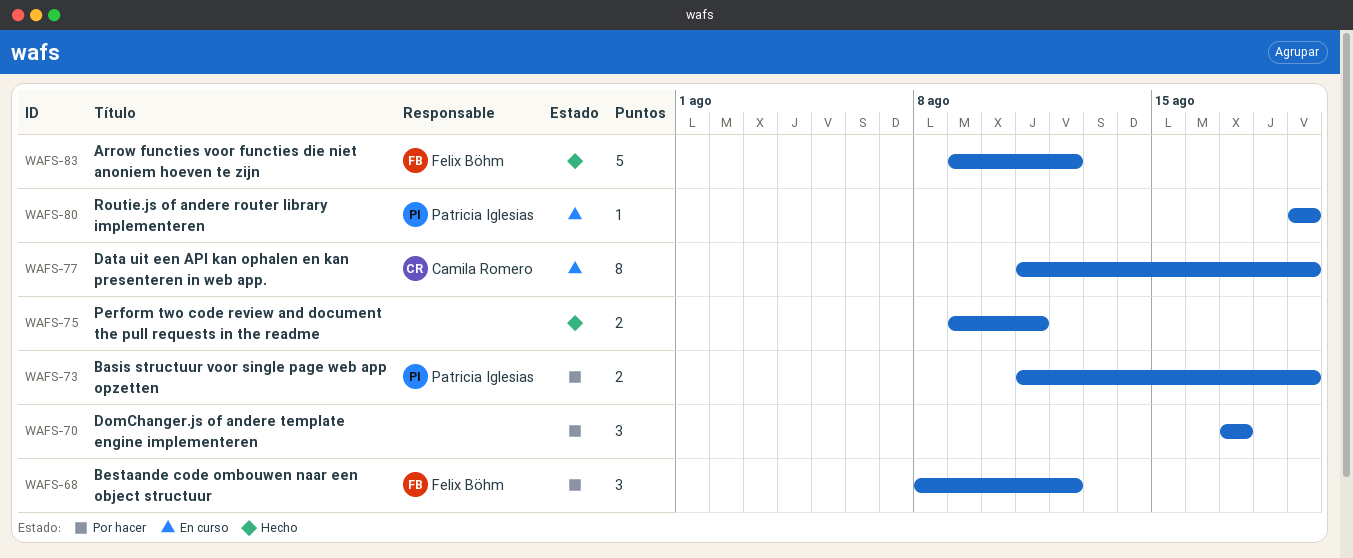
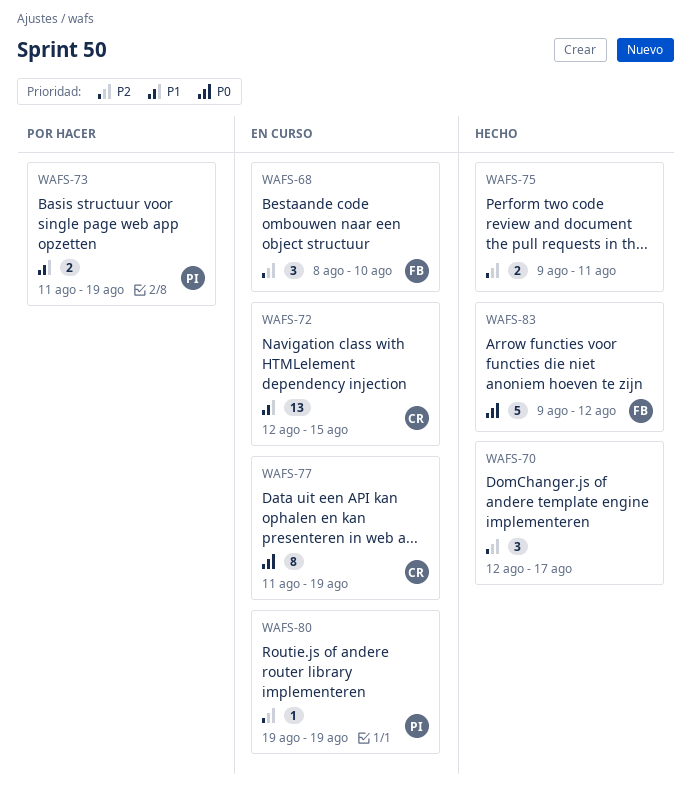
WAFS-68, status: Por hacer -> En curso
WAFS-68, due: Aug 12 -> Aug 10
WAFS-70, status: Por hacer -> Hecho
WAFS-70, start: Aug 17 -> Aug 12
WAFS-72: none -> present

